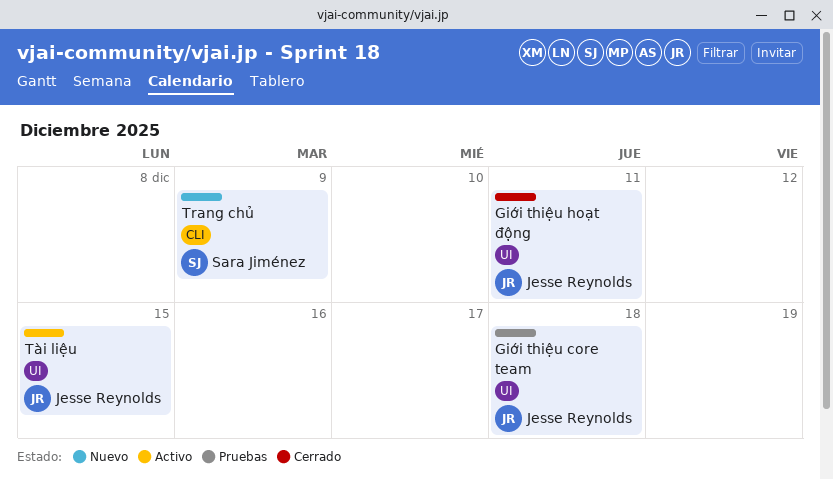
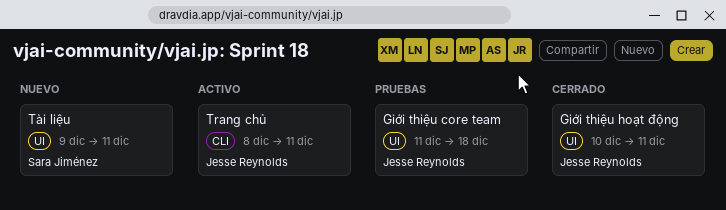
Trang chủ, status: Nuevo -> Activo
Trang chủ, owner: Sara Jiménez -> Jesse Reynolds
Trang chủ, due: Dec 9 -> Dec 11
Tài liệu, status: Activo -> Nuevo
Tài liệu, owner: Jesse Reynolds -> Sara Jiménez
Tài liệu, due: Dec 15 -> Dec 11

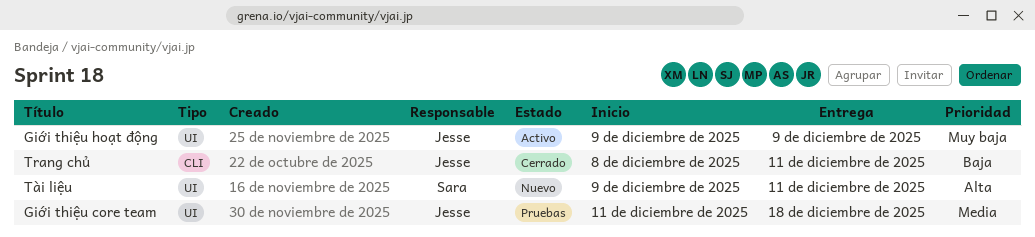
Giới thiệu hoạt động, status: Cerrado -> Activo
Giới thiệu hoạt động, start: Dec 10 -> Dec 9
Giới thiệu hoạt động, due: Dec 11 -> Dec 9
Trang chủ, status: Activo -> Cerrado

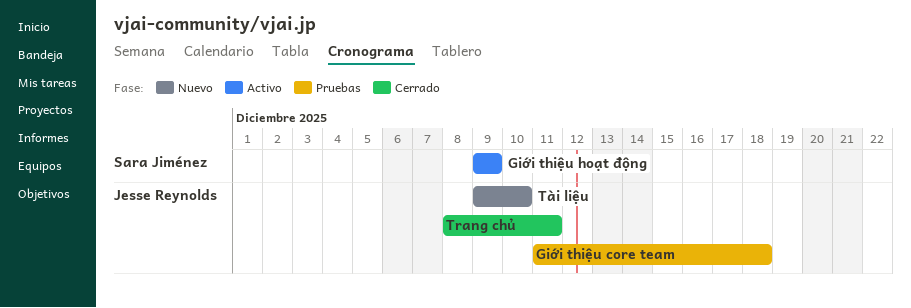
Giới thiệu hoạt động, owner: Jesse Reynolds -> Sara Jiménez
Tài liệu, owner: Sara Jiménez -> Jesse Reynolds
Tài liệu, due: Dec 11 -> Dec 10

